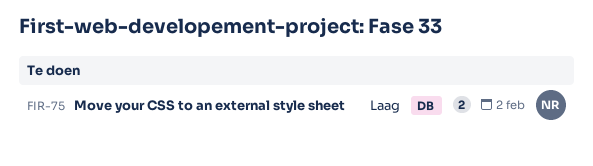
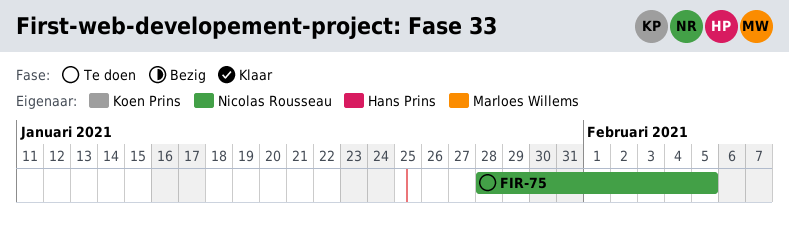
FIR-75, due: Feb 2 -> Feb 5

